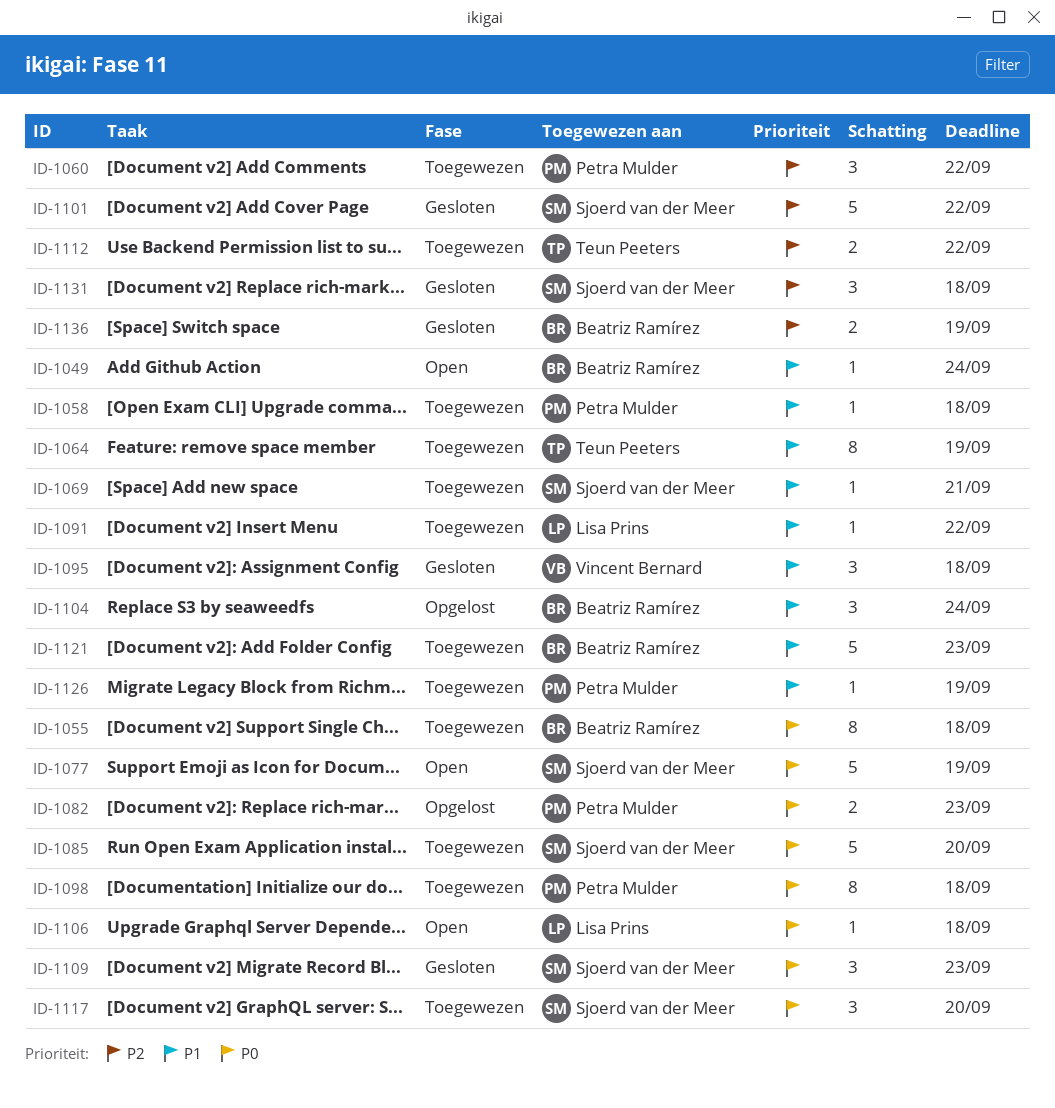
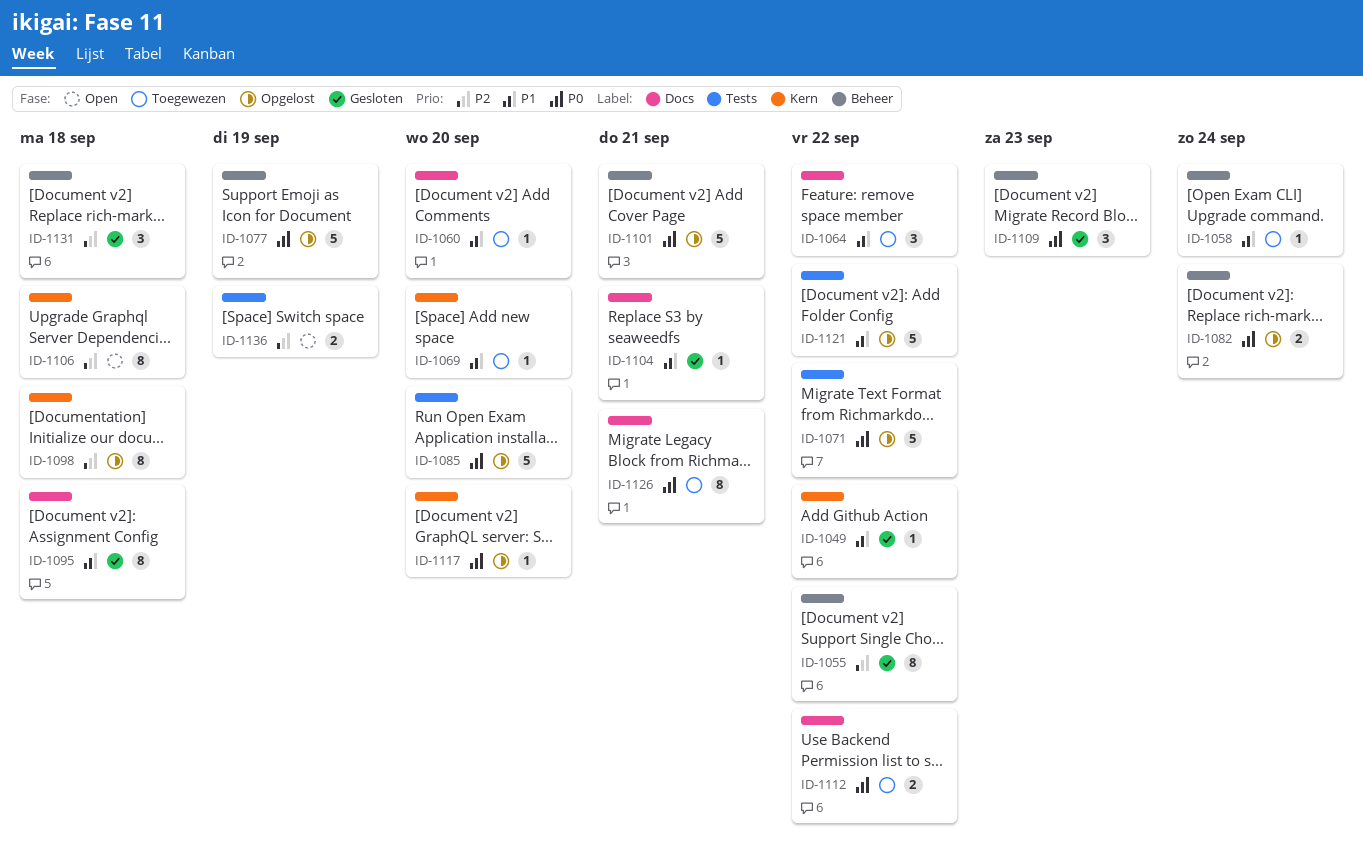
ID-1049, status: Open -> Gesloten
ID-1049, due: Sep 24 -> Sep 22
ID-1055, status: Toegewezen -> Gesloten
ID-1055, priority: P0 -> P2
ID-1055, due: Sep 18 -> Sep 22
ID-1058, due: Sep 18 -> Sep 24
ID-1060, priority: P2 -> P1
ID-1060, estimate: 3 -> 1
ID-1060, due: Sep 22 -> Sep 20
ID-1064, estimate: 8 -> 3
ID-1064, due: Sep 19 -> Sep 22
ID-1069, due: Sep 21 -> Sep 20
ID-1071: none -> present
ID-1077, status: Open -> Opgelost
ID-1082, due: Sep 23 -> Sep 24
ID-1085, status: Toegewezen -> Opgelost
ID-1091: present -> none
ID-1095, estimate: 3 -> 8
ID-1098, status: Toegewezen -> Opgelost
ID-1098, priority: P0 -> P2
ID-1101, status: Gesloten -> Opgelost
ID-1101, priority: P2 -> P0
ID-1101, due: Sep 22 -> Sep 21
ID-1104, status: Opgelost -> Gesloten
ID-1104, estimate: 3 -> 1
ID-1104, due: Sep 24 -> Sep 21
ID-1106, priority: P0 -> P2
ID-1106, estimate: 1 -> 8
ID-1112, priority: P2 -> P0
ID-1117, status: Toegewezen -> Opgelost
ID-1117, estimate: 3 -> 1
ID-1121, status: Toegewezen -> Opgelost
ID-1121, due: Sep 23 -> Sep 22
ID-1126, priority: P1 -> P0
ID-1126, estimate: 1 -> 8
ID-1126, due: Sep 19 -> Sep 21
ID-1136, status: Gesloten -> Open

